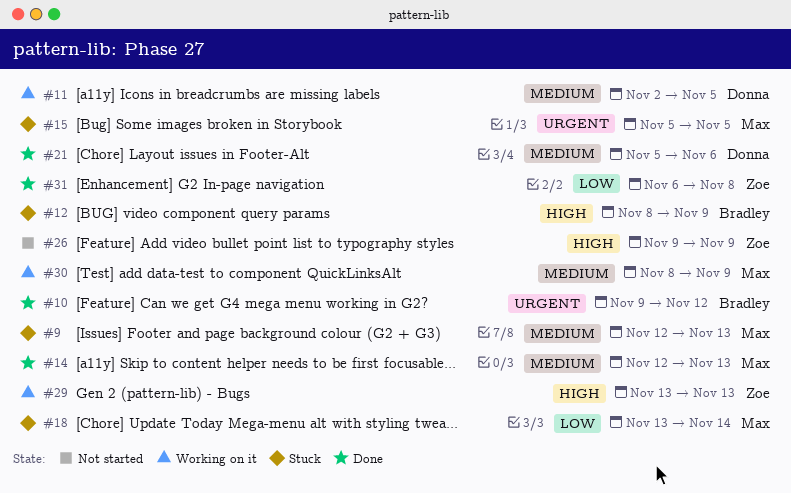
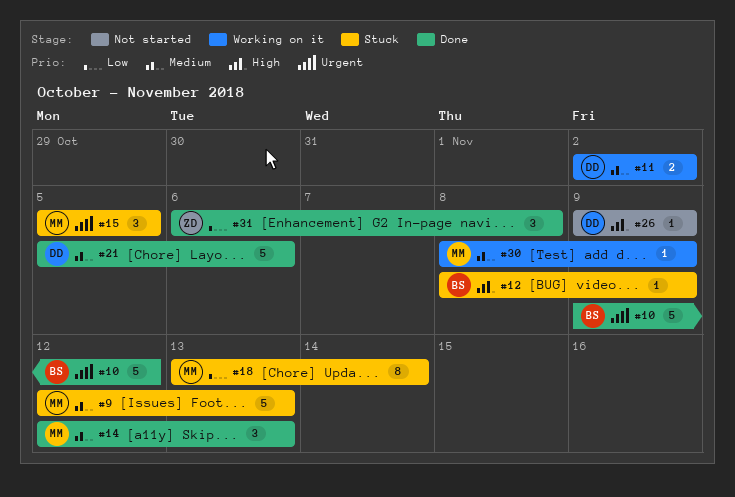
#11, due: Nov 5 -> Nov 2
#26, owner: Zoe -> Donna
#29: present -> none

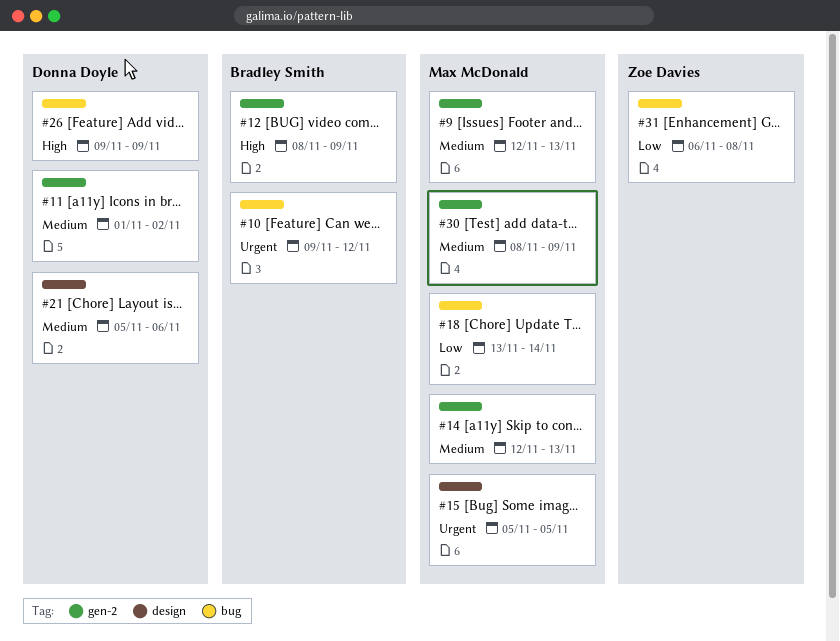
#11, start: Nov 2 -> Nov 1

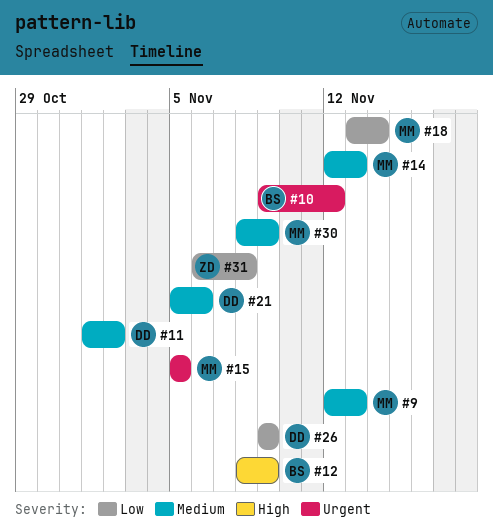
#26, priority: High -> Low

